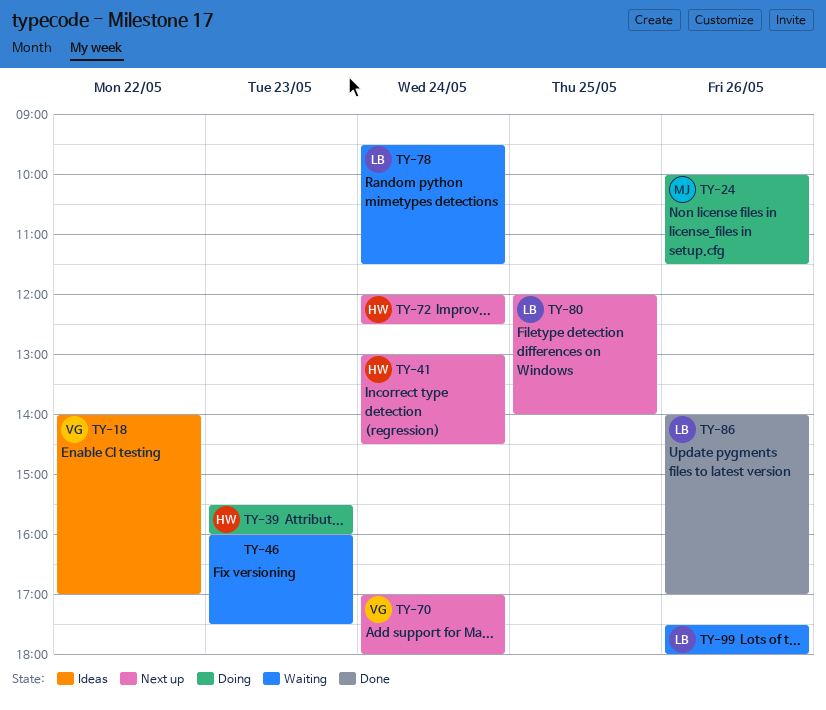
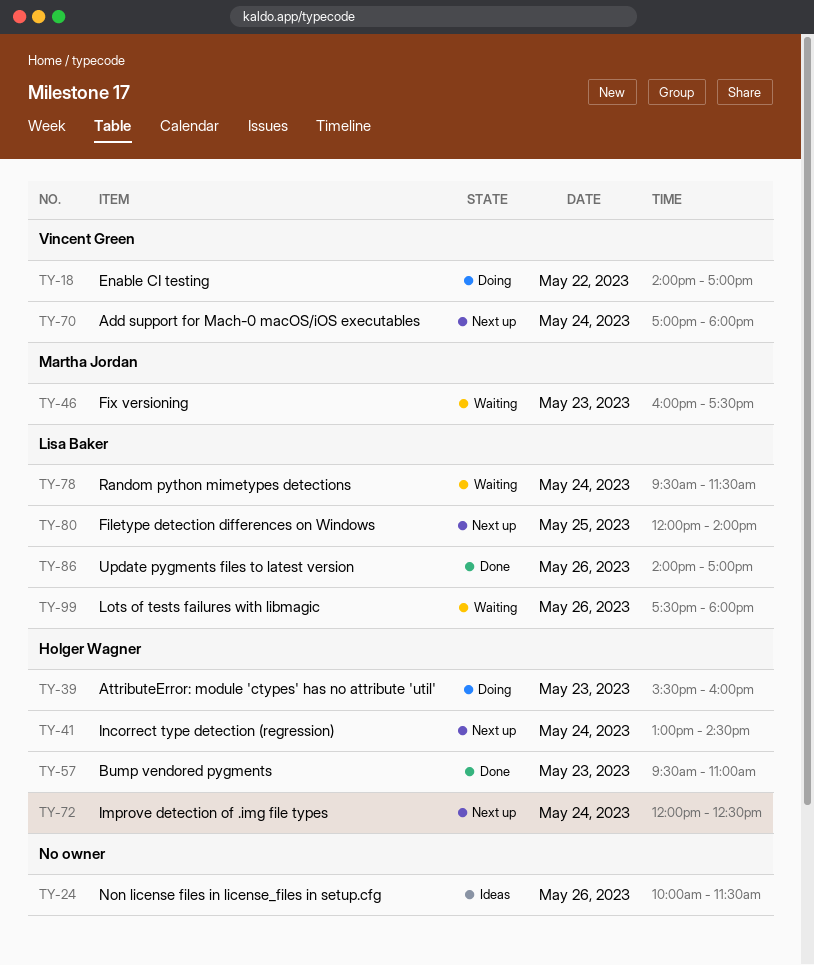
TY-18, status: Ideas -> Doing
TY-24, status: Doing -> Ideas
TY-24, owner: Martha Jordan -> none
TY-46, owner: none -> Martha Jordan
TY-57: none -> present

